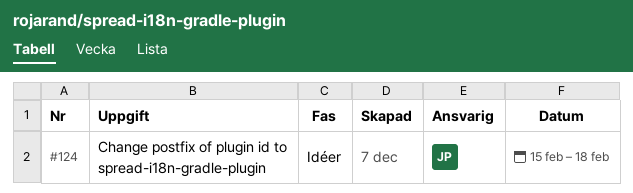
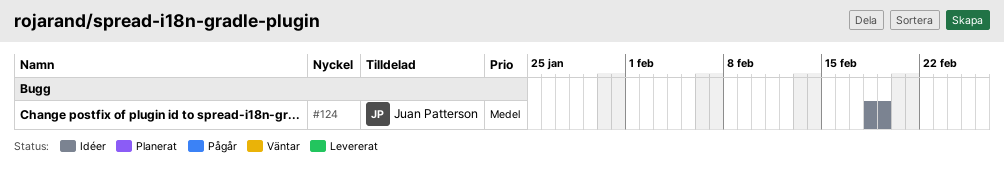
#124, start: Feb 15 -> Feb 18
#124, due: Feb 18 -> Feb 19

